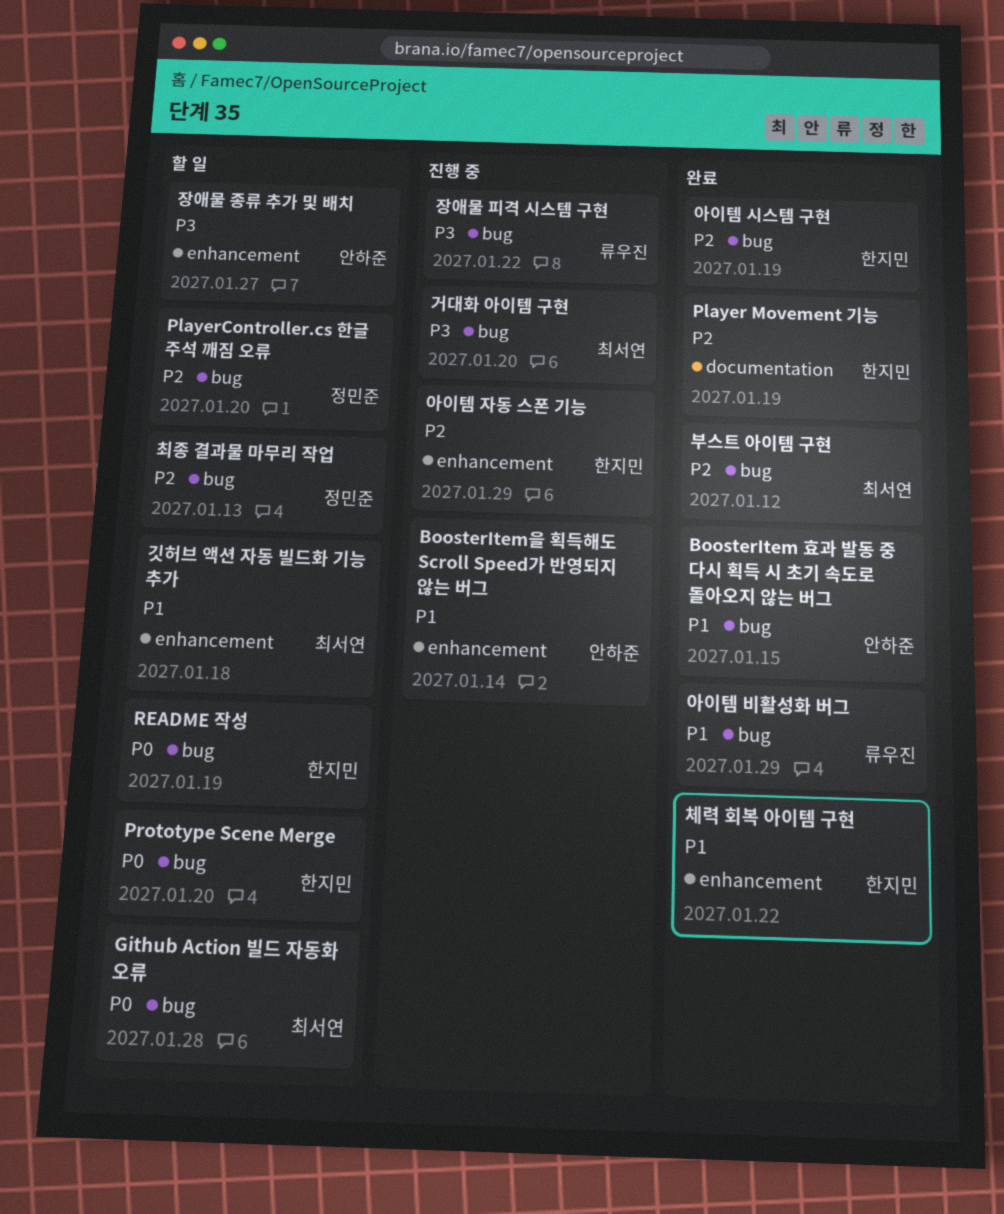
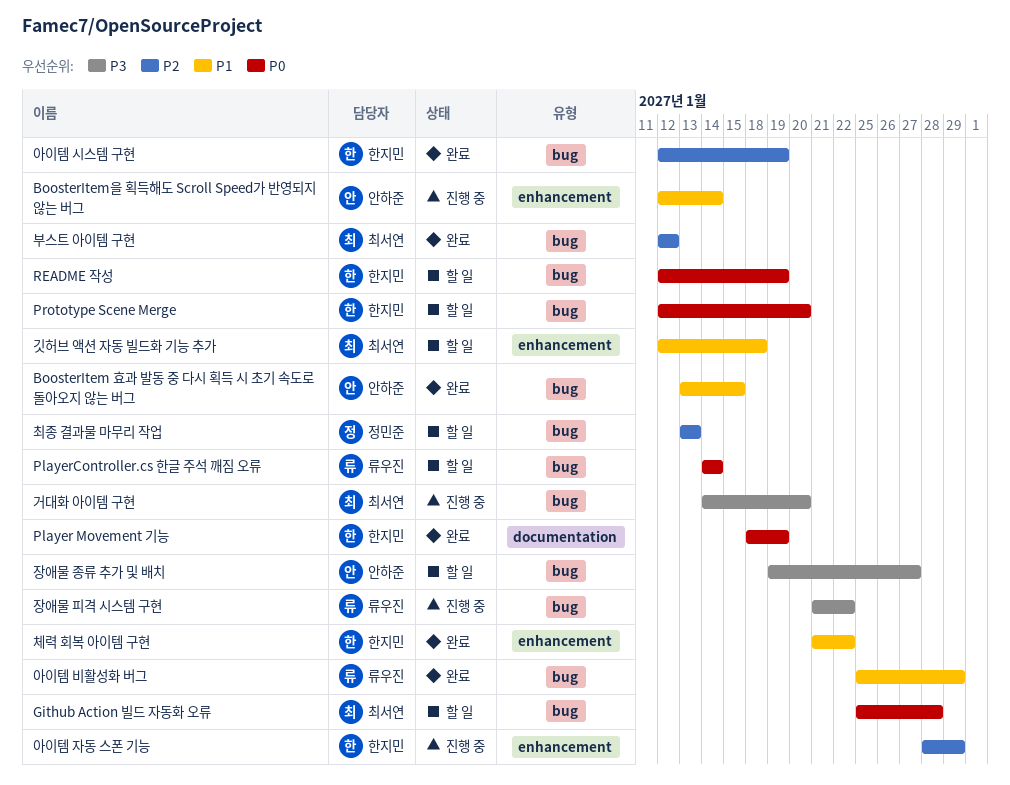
Player Movement 기능, priority: P2 -> P0
PlayerController.cs 한글 주석 깨짐 오류, owner: 정민준 -> 류우진
PlayerController.cs 한글 주석 깨짐 오류, priority: P2 -> P0
PlayerController.cs 한글 주석 깨짐 오류, due: Jan 20 -> Jan 14
장애물 종류 추가 및 배치, label: enhancement -> bug

